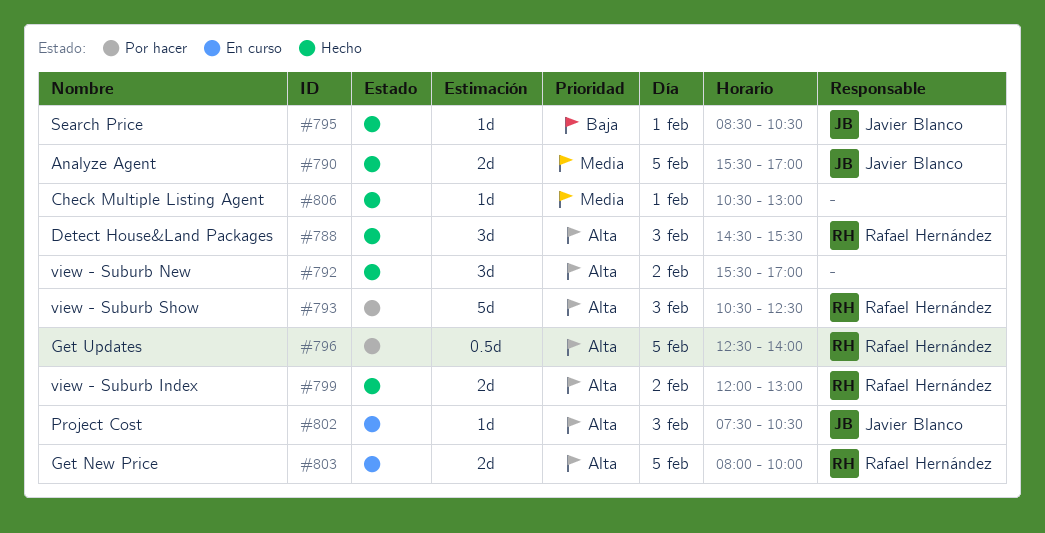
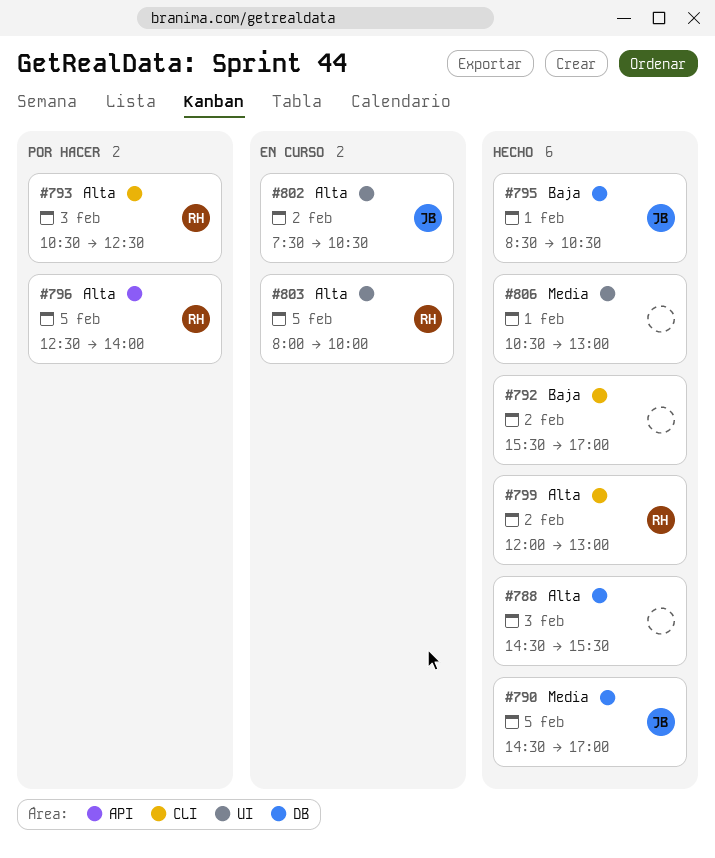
#788, owner: Rafael Hernández -> none
#790, begins: 15:30 -> 14:30
#792, priority: Alta -> Baja
#802, day: Feb 3 -> Feb 2

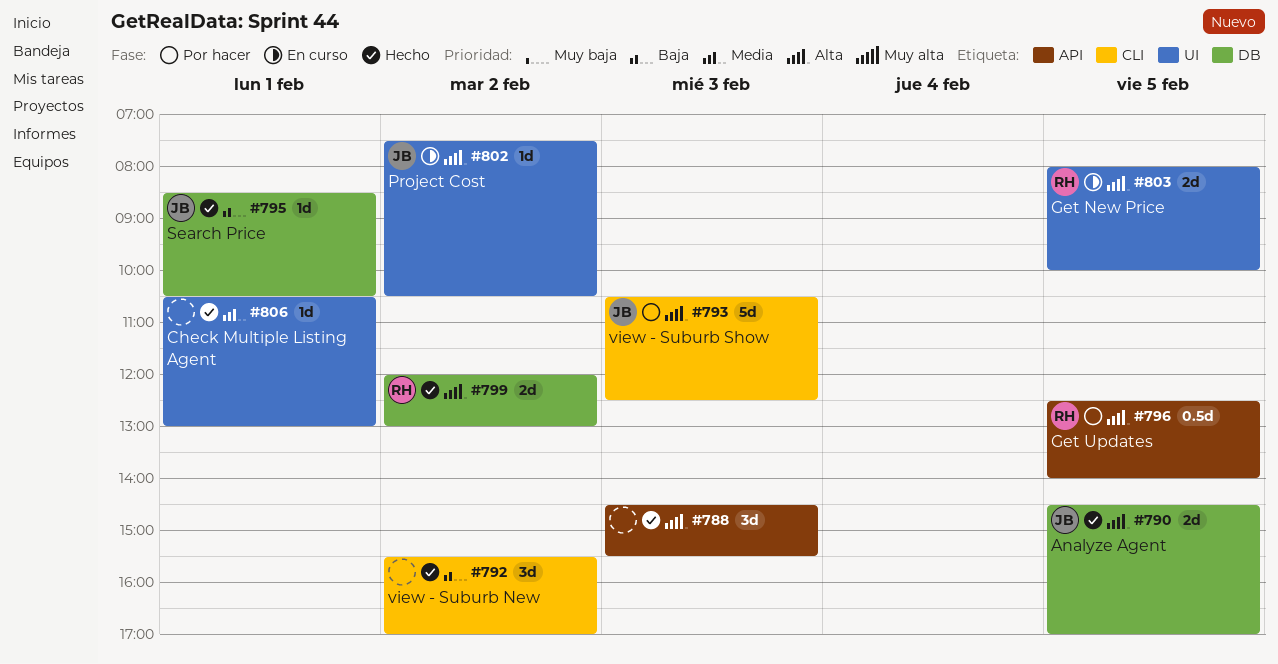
#788, label: DB -> API
#790, priority: Media -> Alta
#793, owner: RH -> JB
#799, label: CLI -> DB

